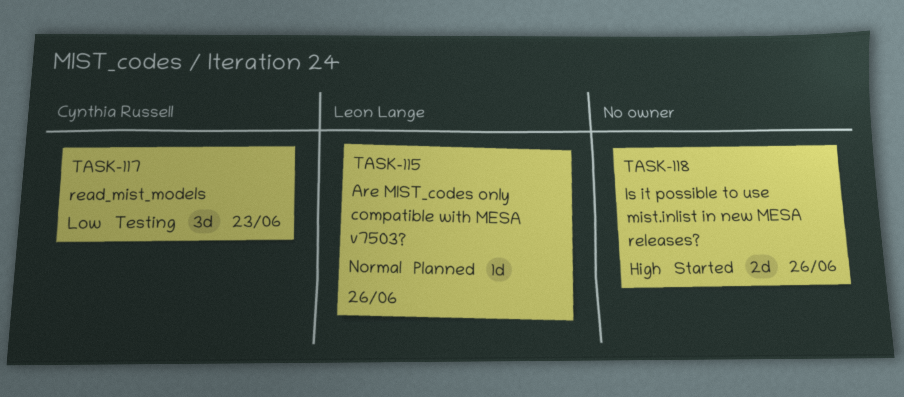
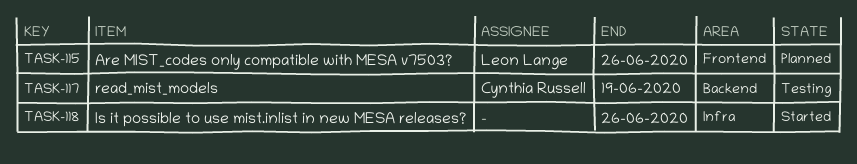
TASK-117, due: Jun 23 -> Jun 19

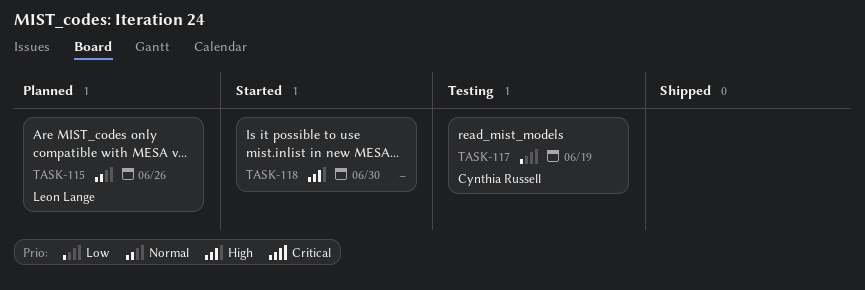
TASK-118, due: Jun 26 -> Jun 30

